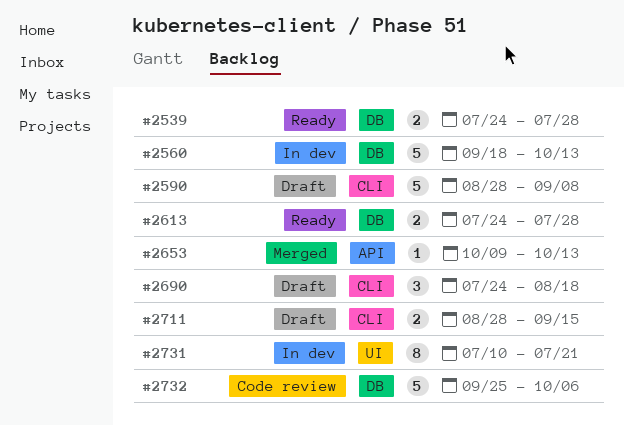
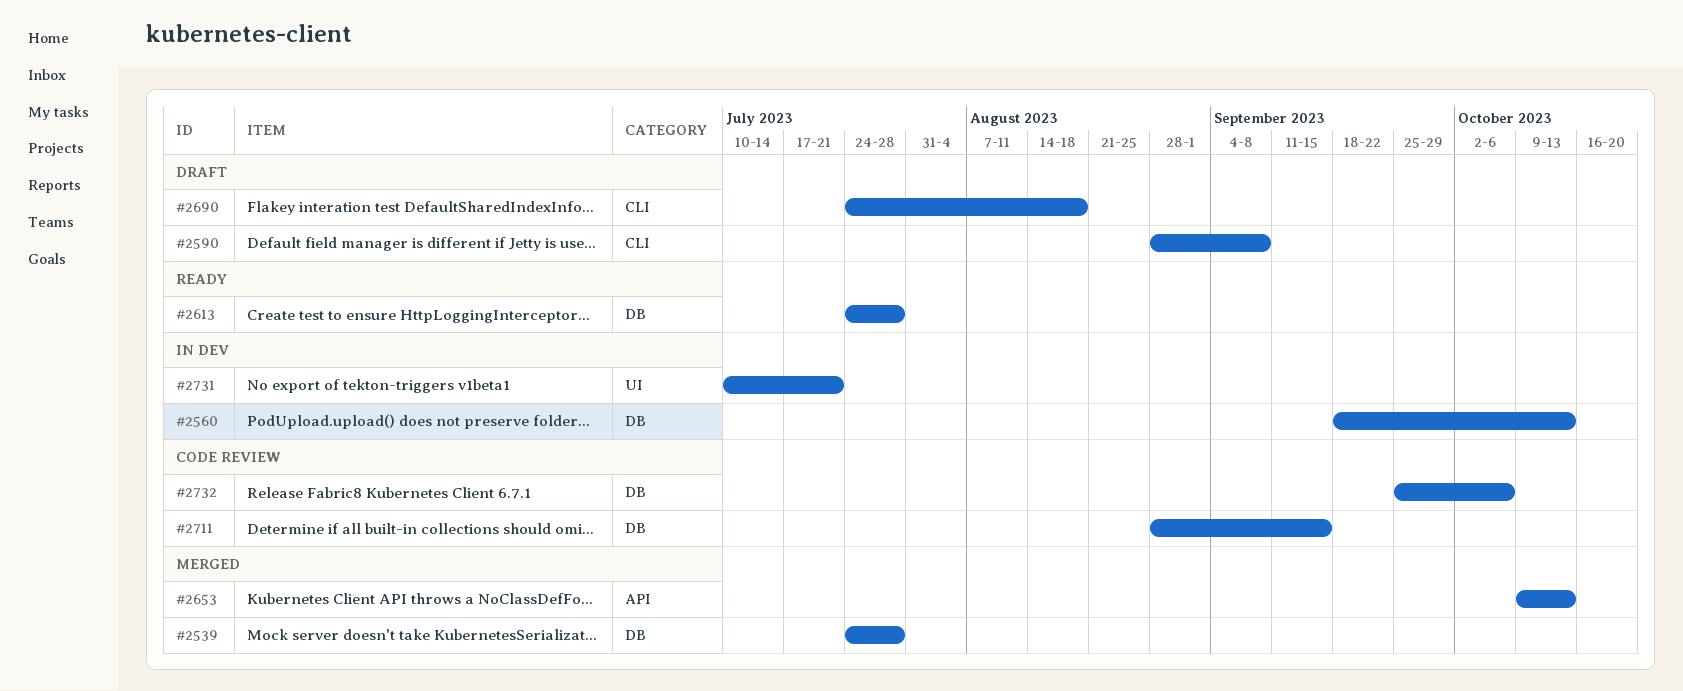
#2539, status: Ready -> Merged
#2711, status: Draft -> Code review
#2711, label: CLI -> DB

